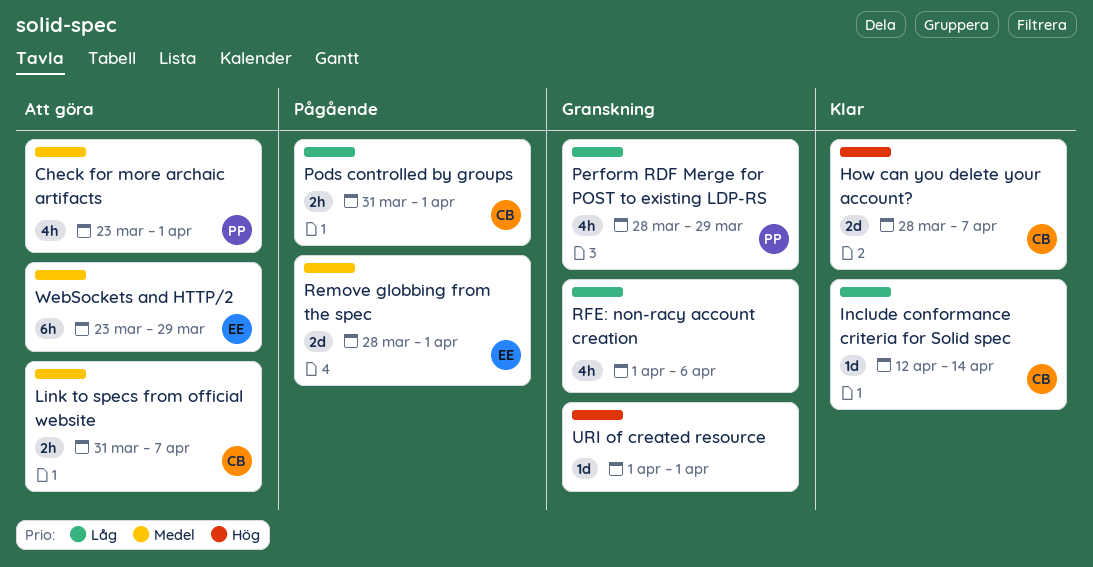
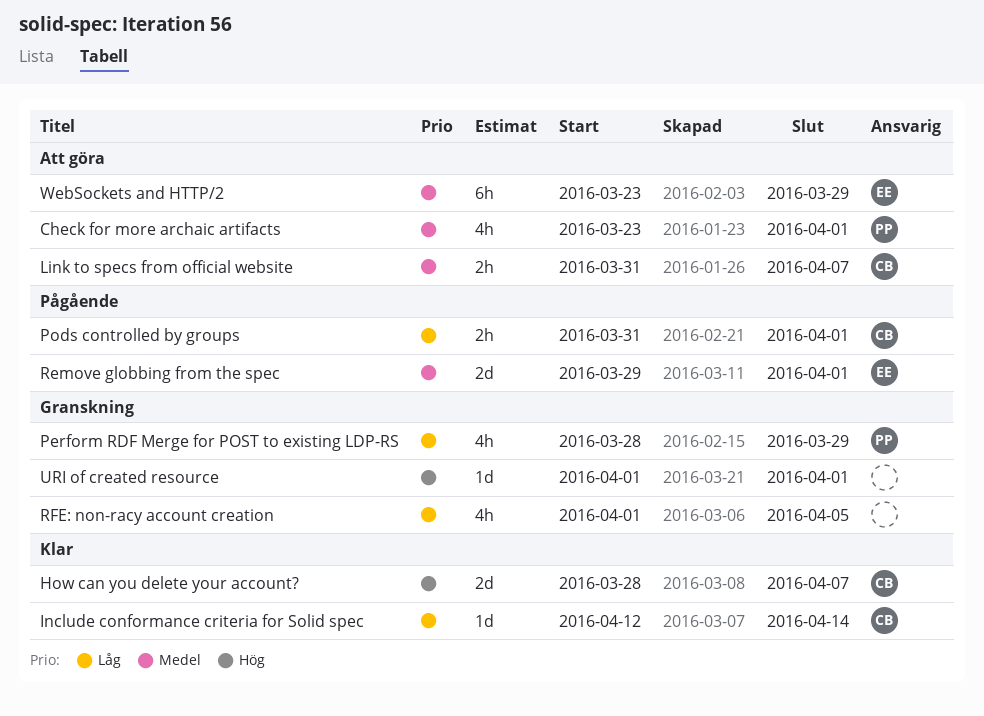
Remove globbing from the spec, start: Mar 28 -> Mar 29
RFE: non-racy account creation, due: Apr 6 -> Apr 5

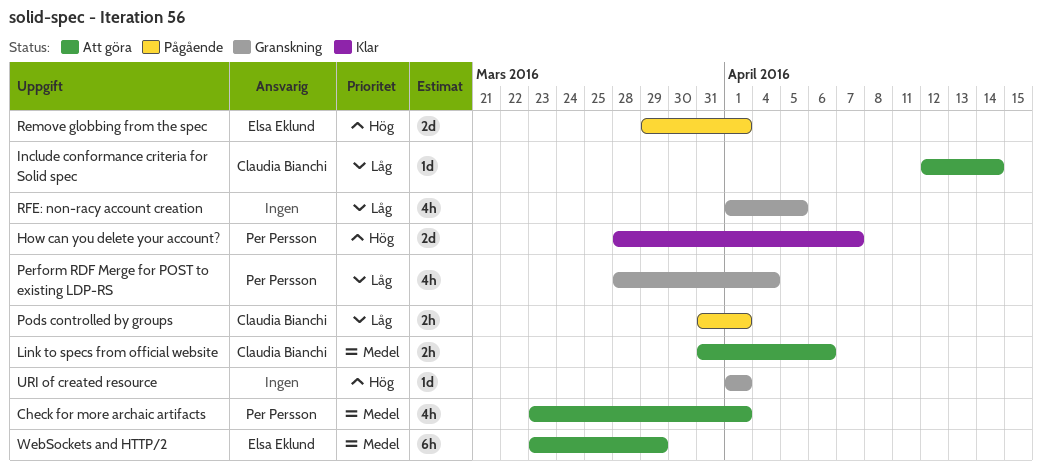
How can you delete your account?, owner: Claudia Bianchi -> Per Persson
Include conformance criteria for Solid spec, status: Klar -> Att göra
Link to specs from official website, due: Apr 7 -> Apr 6
Perform RDF Merge for POST to existing LDP-RS, due: Mar 29 -> Apr 4
Remove globbing from the spec, priority: Medel -> Hög

